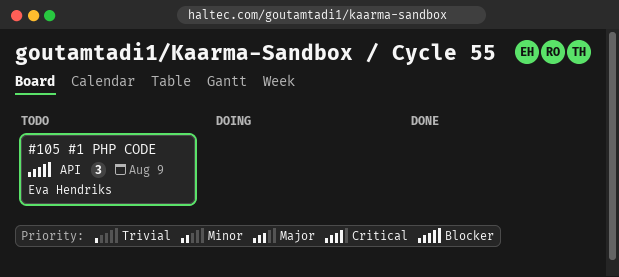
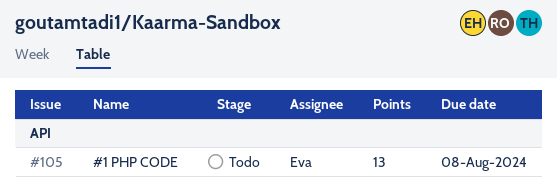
#105, estimate: 3 -> 13
#105, due: Aug 9 -> Aug 8

